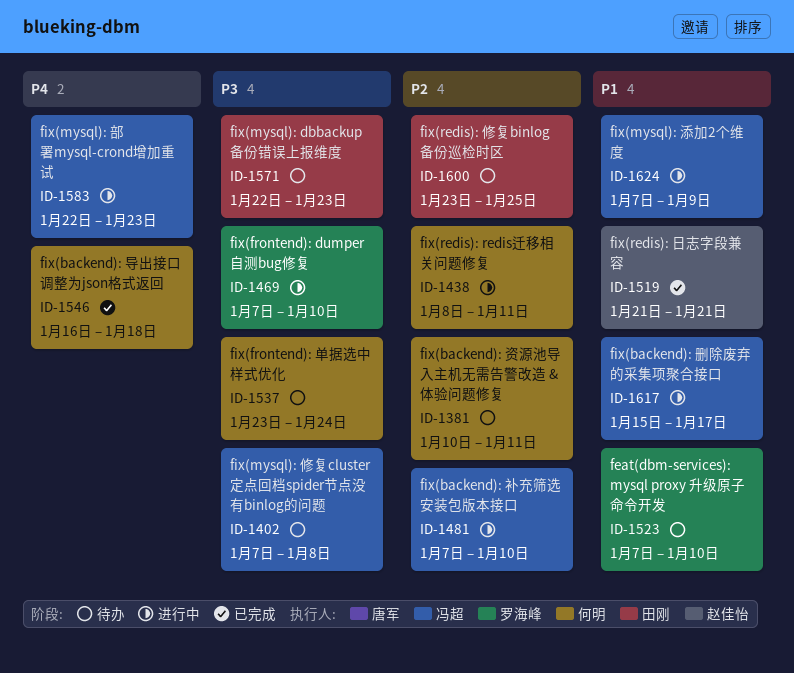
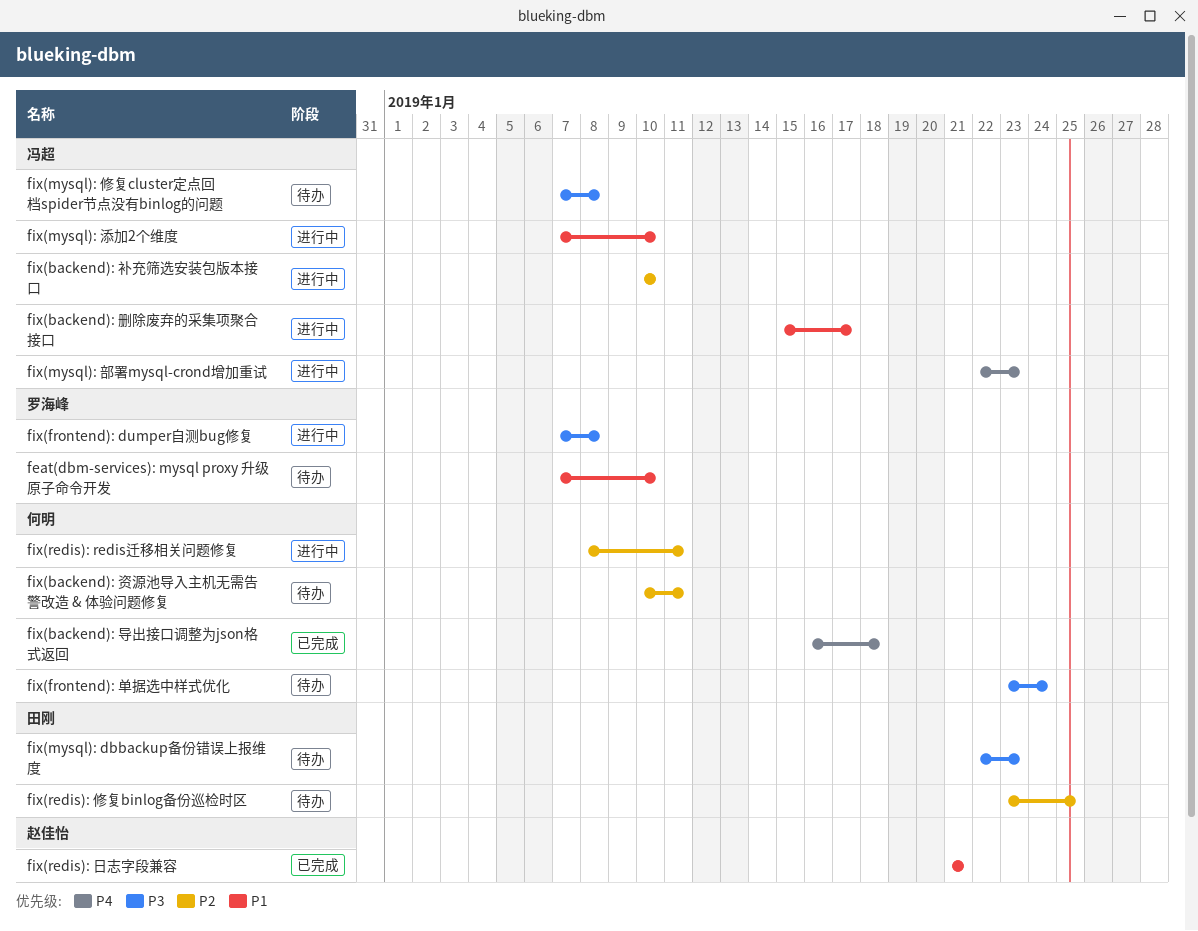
fix(backend): 补充筛选安装包版本接口, start: Jan 7 -> Jan 10
fix(frontend): dumper自测bug修复, due: Jan 10 -> Jan 8
fix(mysql): 添加2个维度, due: Jan 9 -> Jan 10

